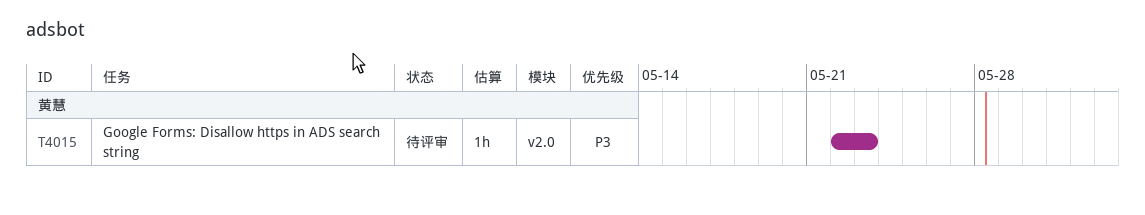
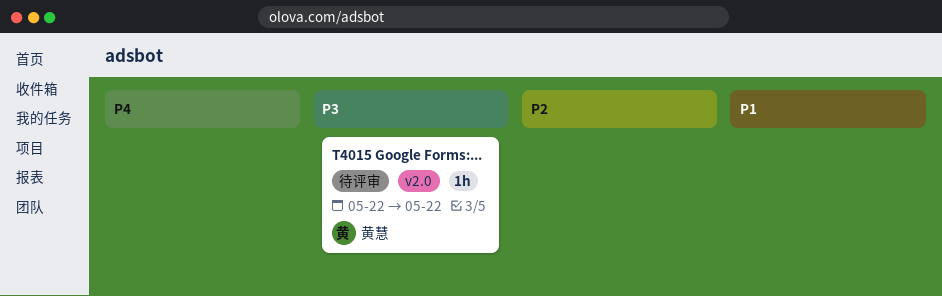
T4015, due: May 23 -> May 22

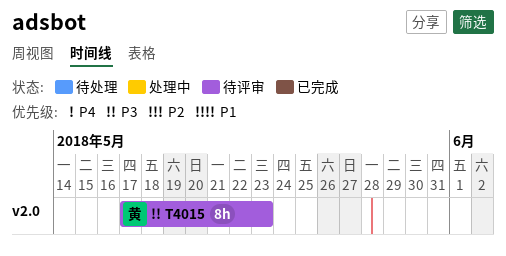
T4015, estimate: 1h -> 8h
T4015, start: May 22 -> May 17
T4015, due: May 22 -> May 23

